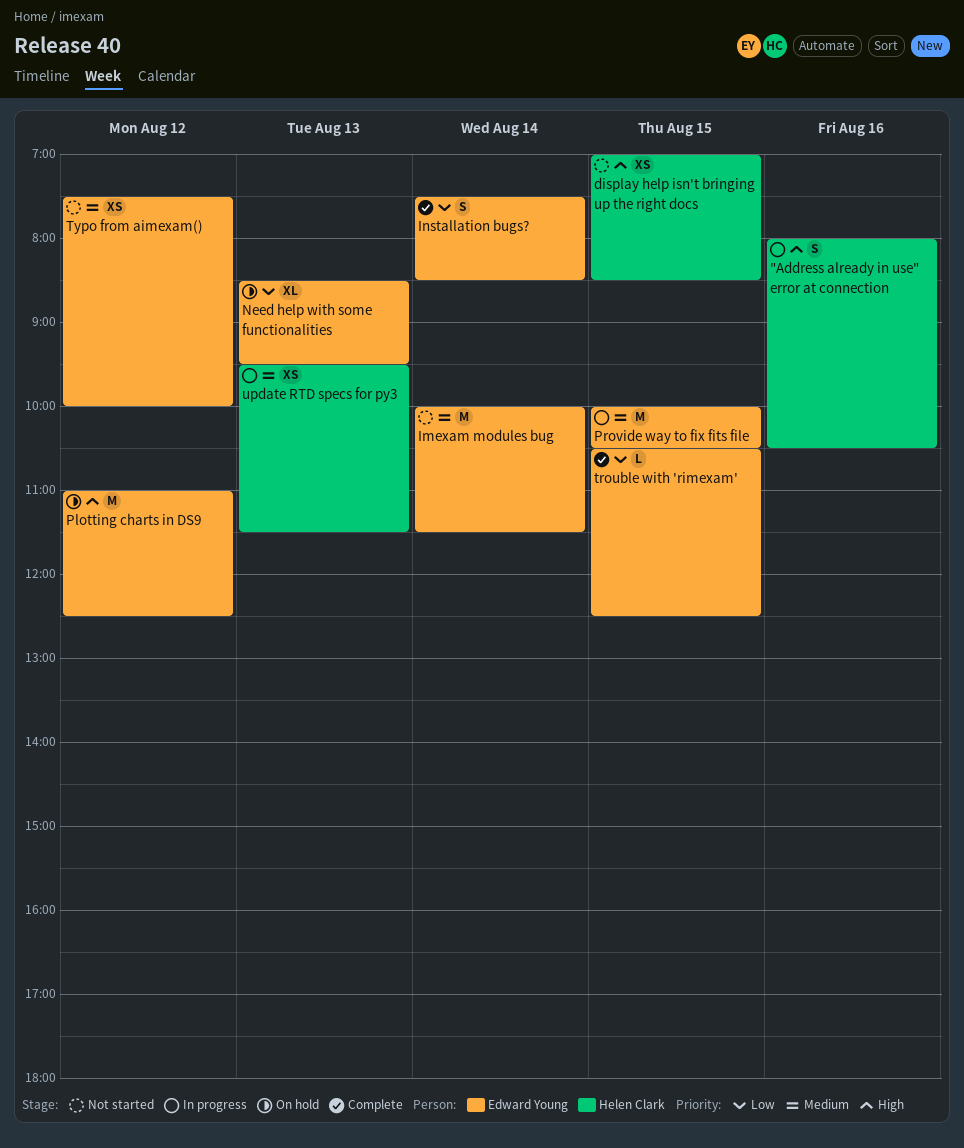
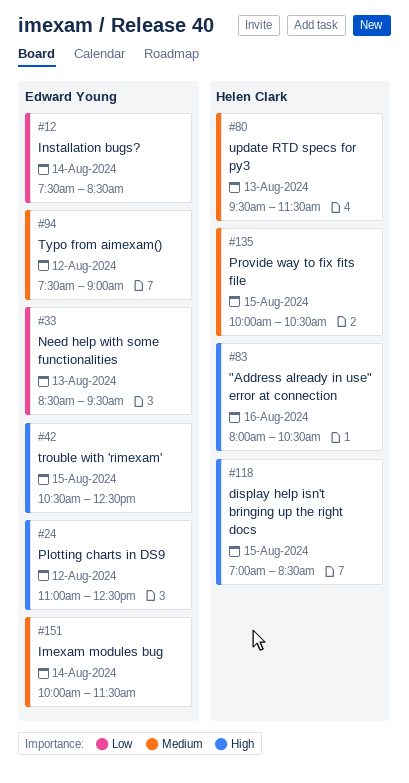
Provide way to fix fits file, owner: Edward Young -> Helen Clark
trouble with 'rimexam', priority: Low -> High
Typo from aimexam(), ends: 10:00 -> 09:00

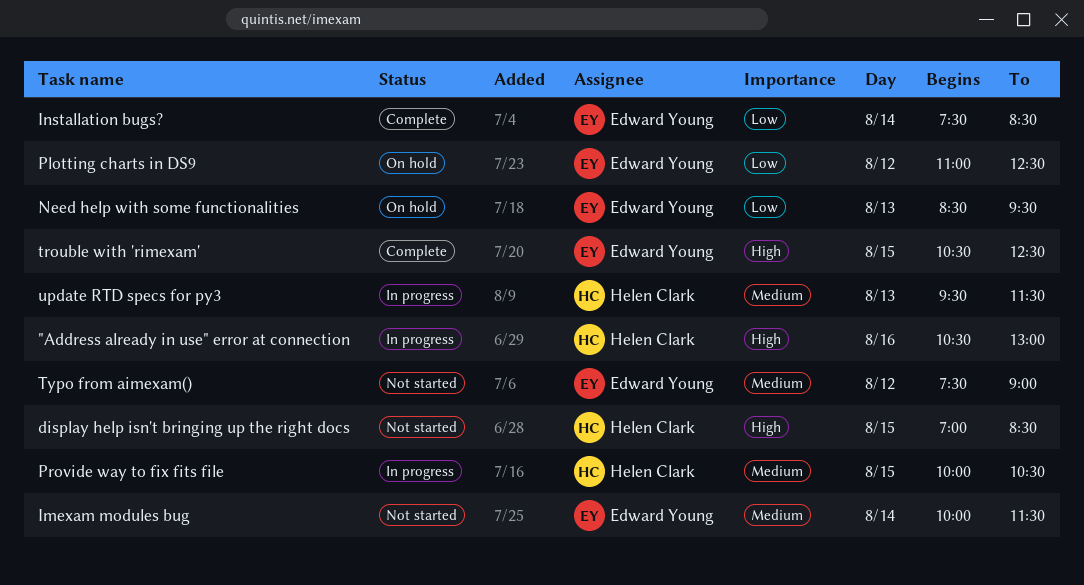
"Address already in use" error at connection, begins: 08:00 -> 10:30
"Address already in use" error at connection, ends: 10:30 -> 13:00
Plotting charts in DS9, priority: High -> Low

